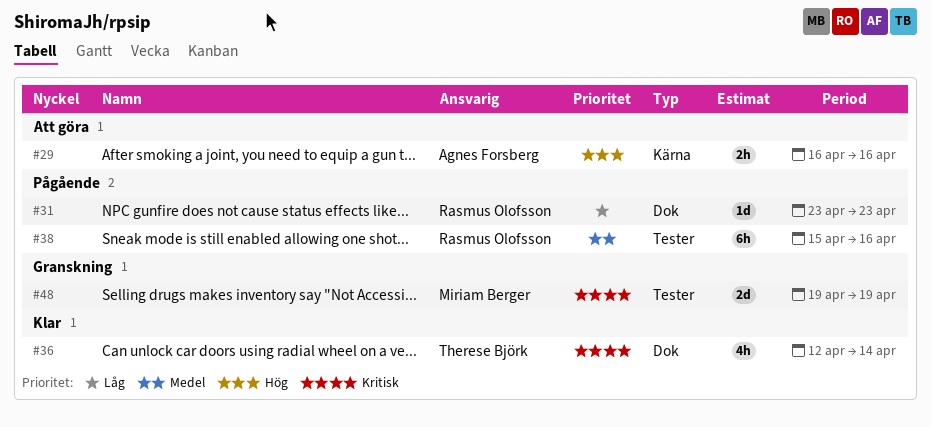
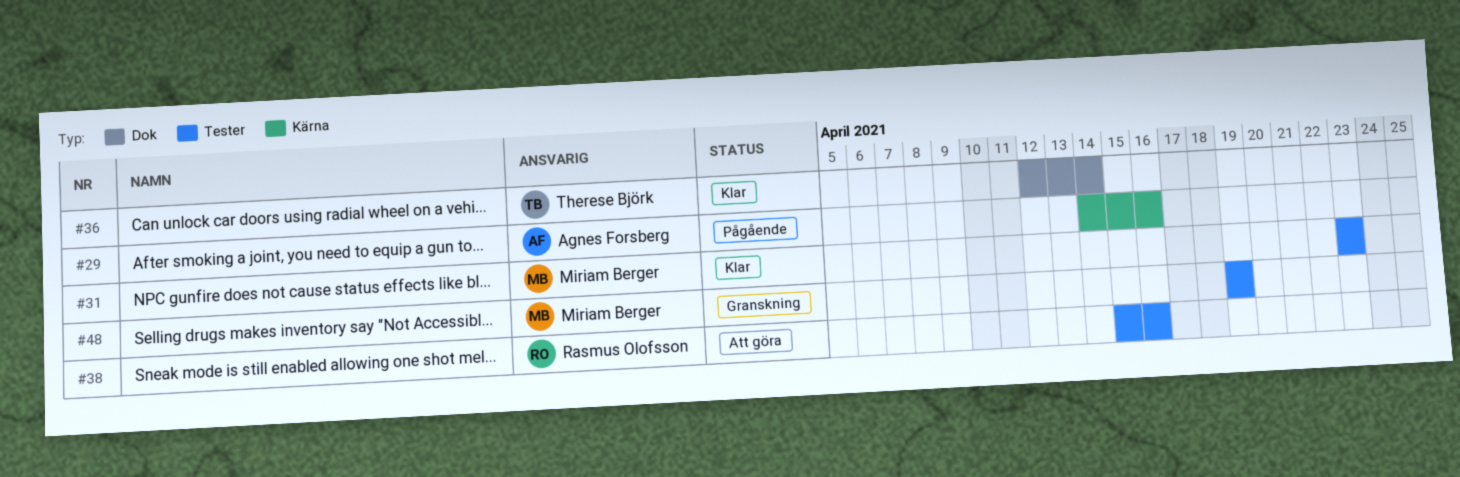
#29, status: Att göra -> Pågående
#29, start: Apr 16 -> Apr 14
#31, status: Pågående -> Klar
#31, owner: Rasmus Olofsson -> Miriam Berger
#31, label: Dok -> Tester
#38, status: Pågående -> Att göra

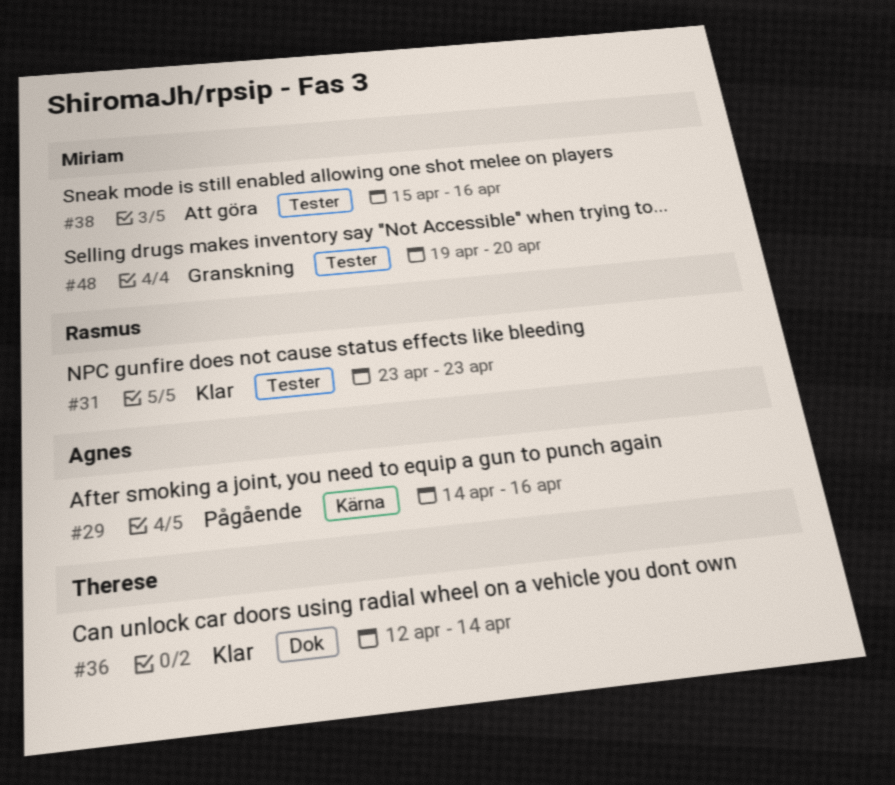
#31, owner: Miriam Berger -> Rasmus Olofsson
#38, owner: Rasmus Olofsson -> Miriam Berger
#48, due: Apr 19 -> Apr 20

